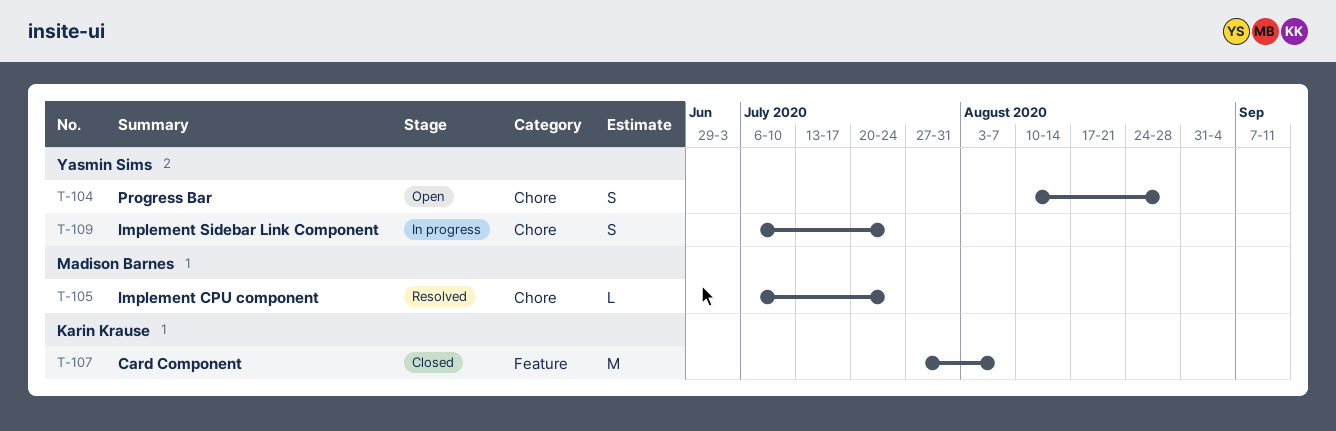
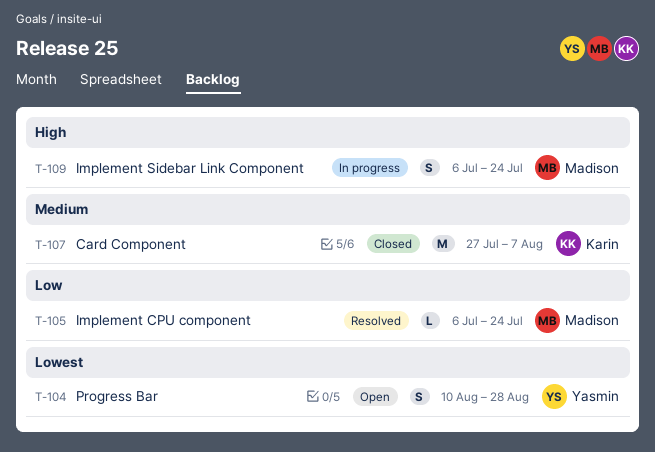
T-109, owner: Yasmin Sims -> Madison Barnes

